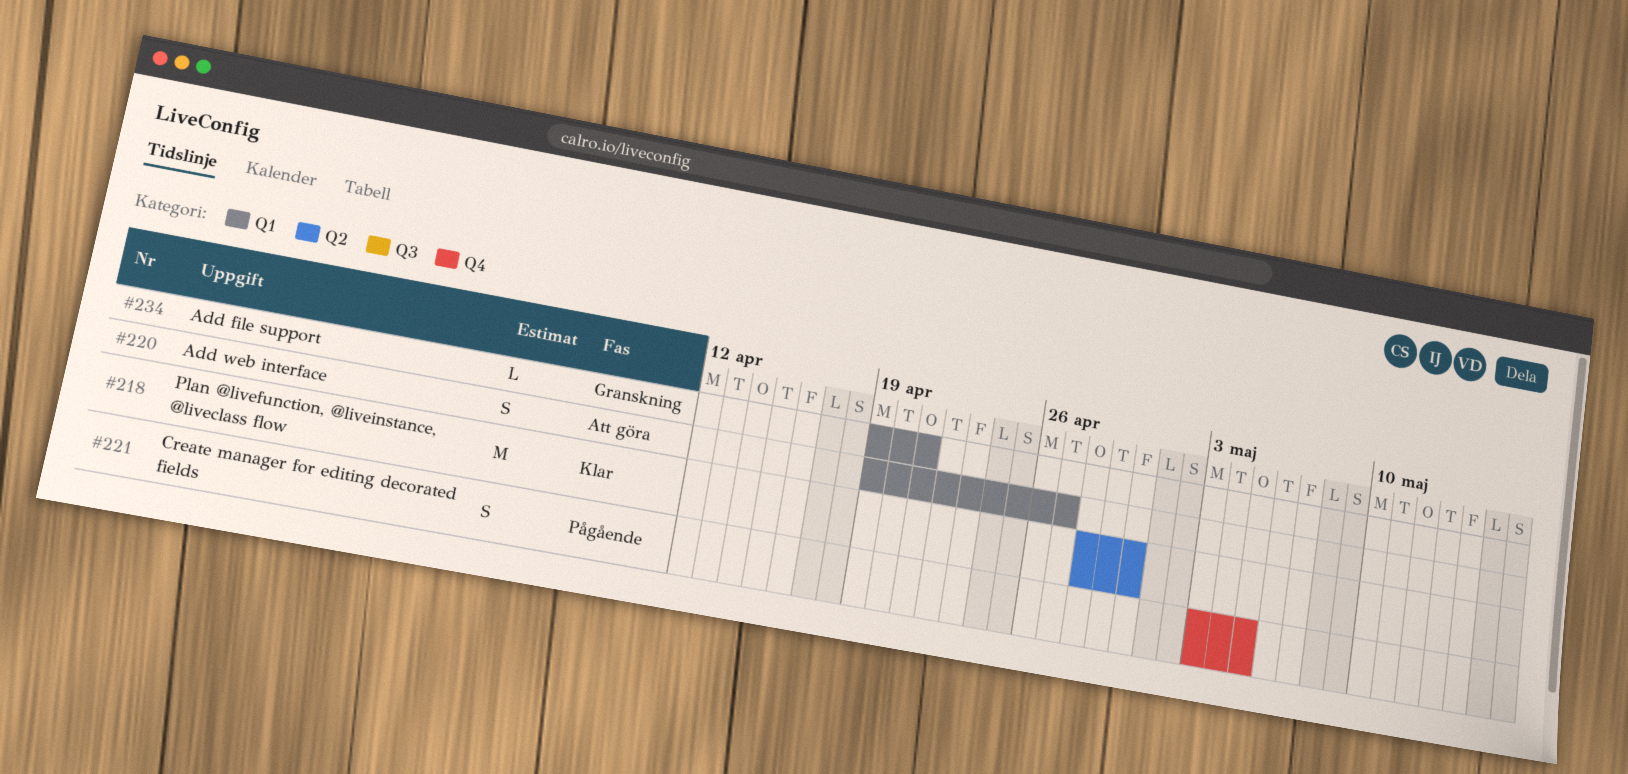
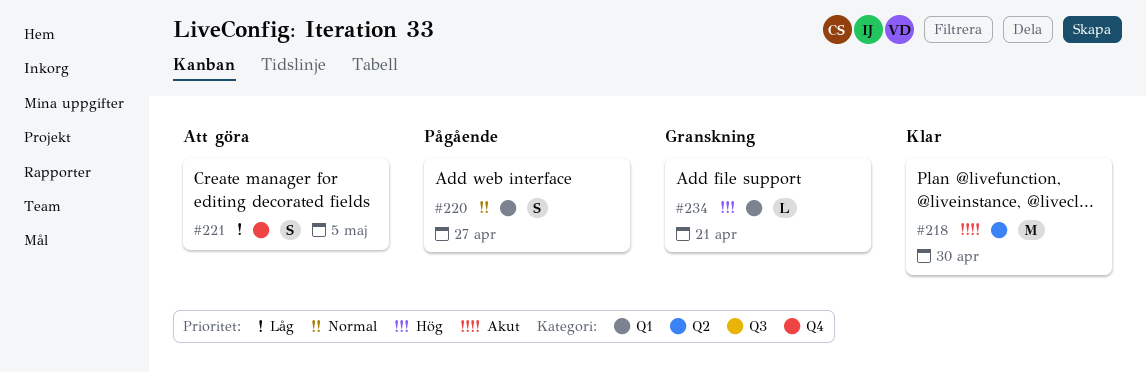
#220, status: Att göra -> Pågående
#221, status: Pågående -> Att göra

